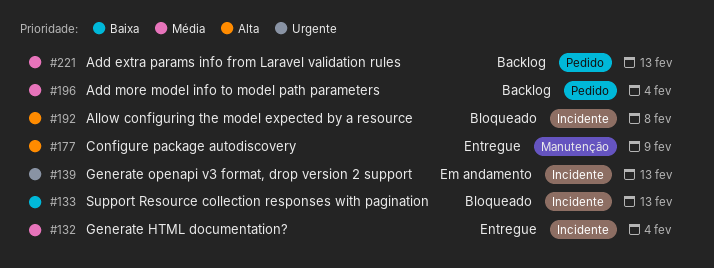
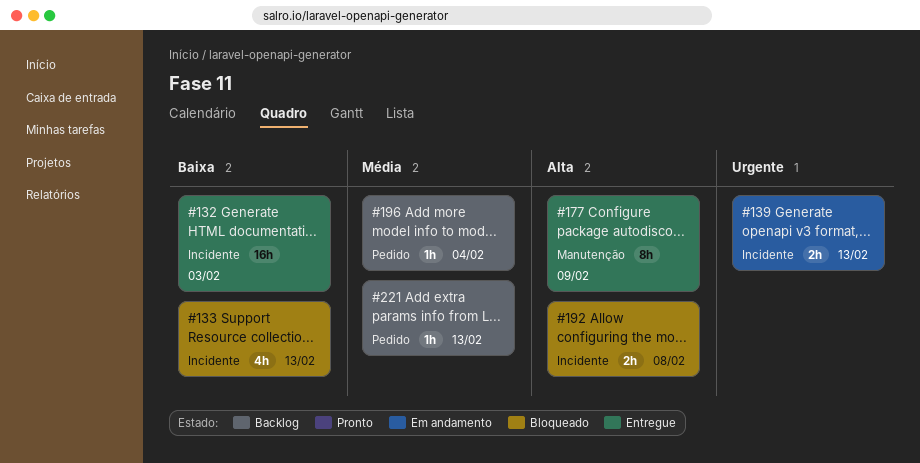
#132, priority: Média -> Baixa
#132, due: Feb 4 -> Feb 3

